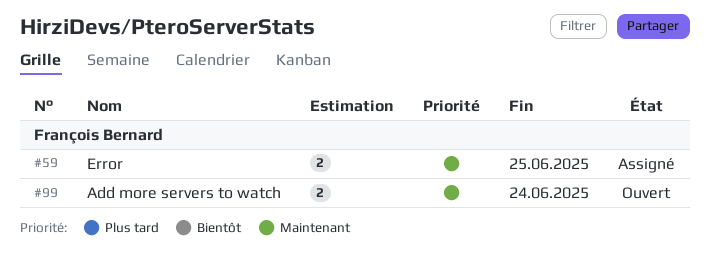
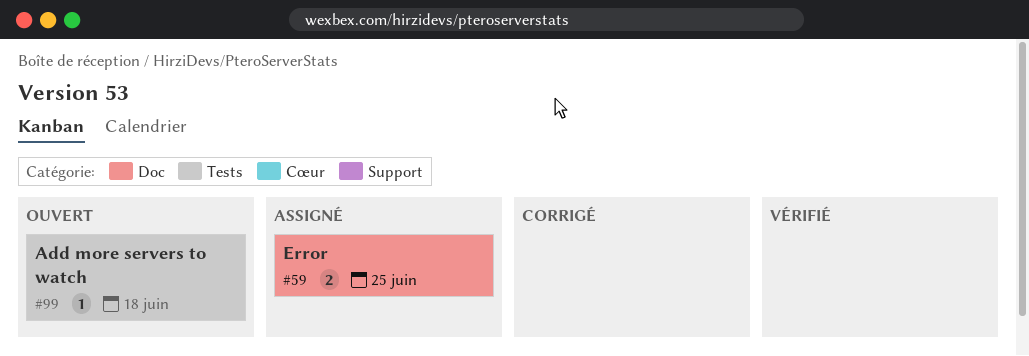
#99, estimate: 2 -> 1
#99, due: Jun 24 -> Jun 18

